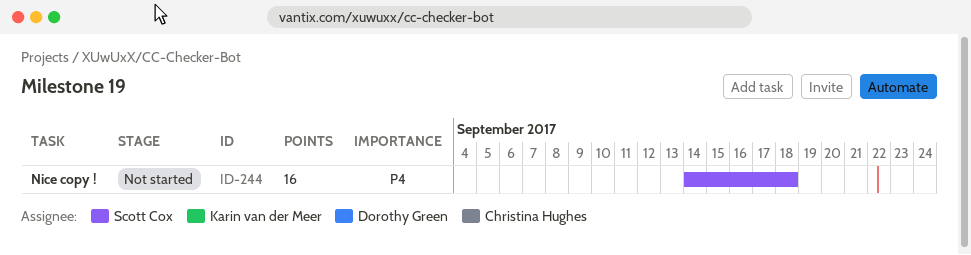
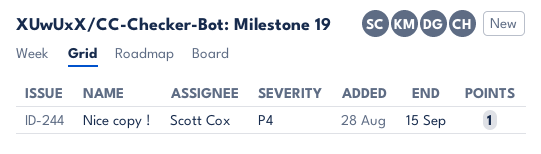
ID-244, estimate: 16 -> 1
ID-244, due: Sep 18 -> Sep 15

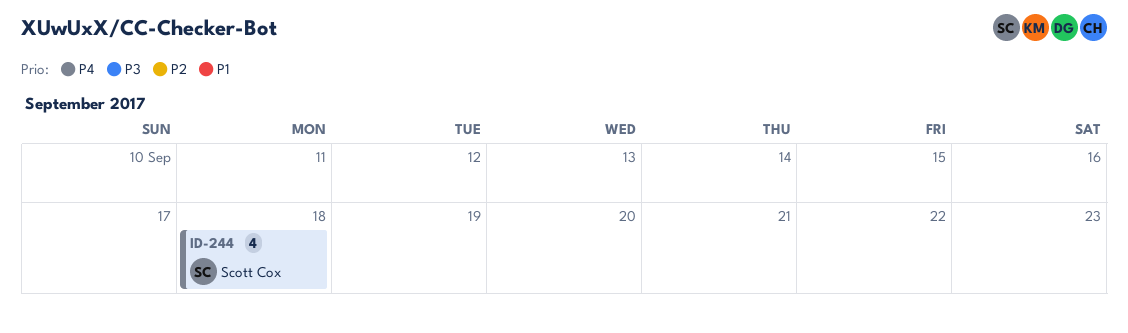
ID-244, estimate: 1 -> 4
ID-244, due: Sep 15 -> Sep 18

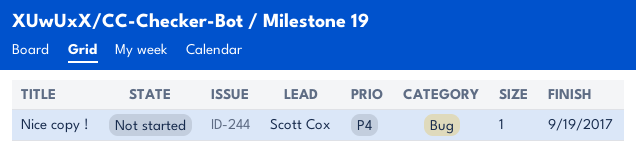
ID-244, estimate: 4 -> 1
ID-244, due: Sep 18 -> Sep 19

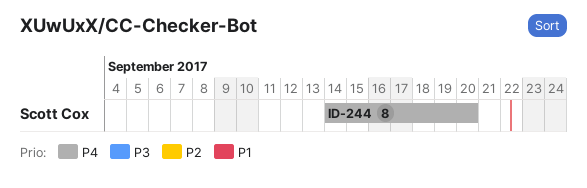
ID-244, estimate: 1 -> 8
ID-244, due: Sep 19 -> Sep 20

